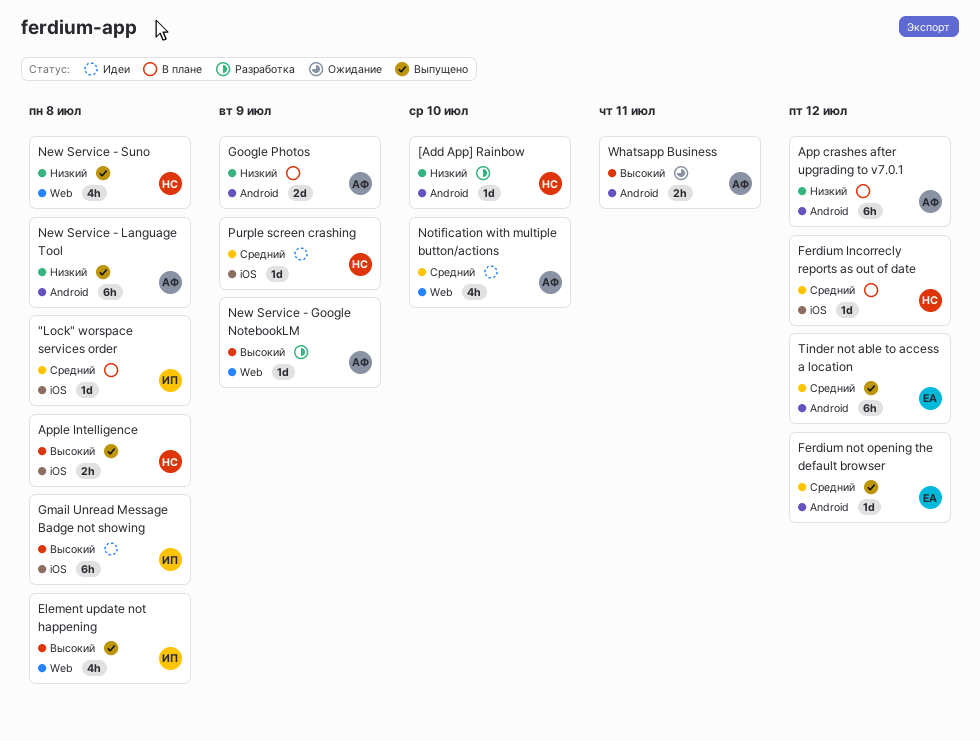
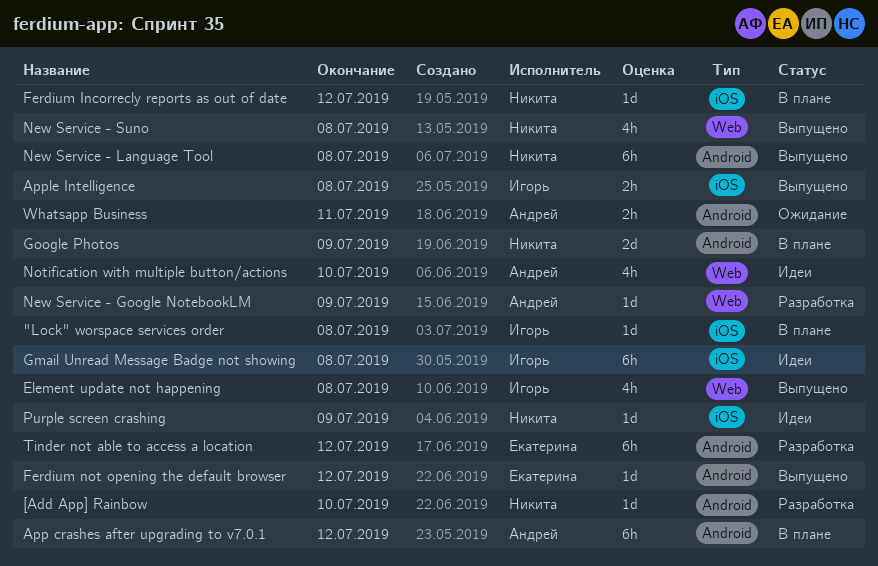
Apple Intelligence, owner: Никита -> Игорь
Google Photos, owner: Андрей -> Никита
New Service - Language Tool, owner: Андрей -> Никита
Tinder not able to access a location, status: Выпущено -> Разработка

